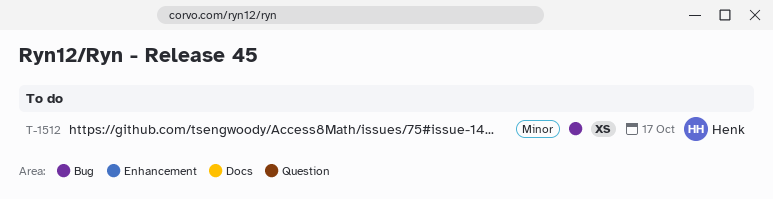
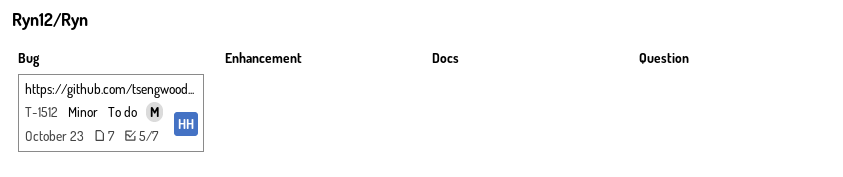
T-1512, estimate: XS -> M
T-1512, due: Oct 17 -> Oct 23

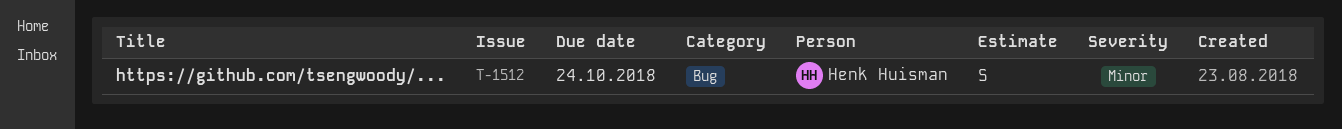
T-1512, estimate: M -> S
T-1512, due: Oct 23 -> Oct 24

